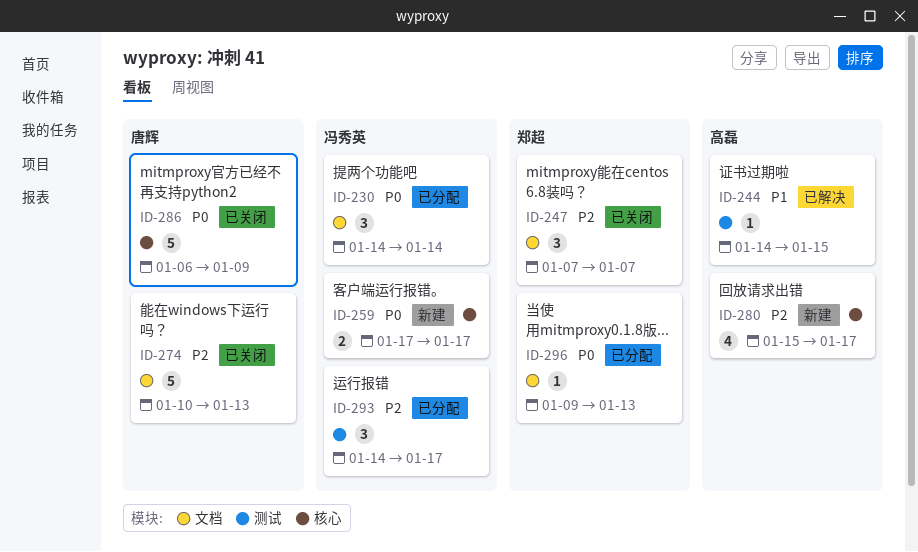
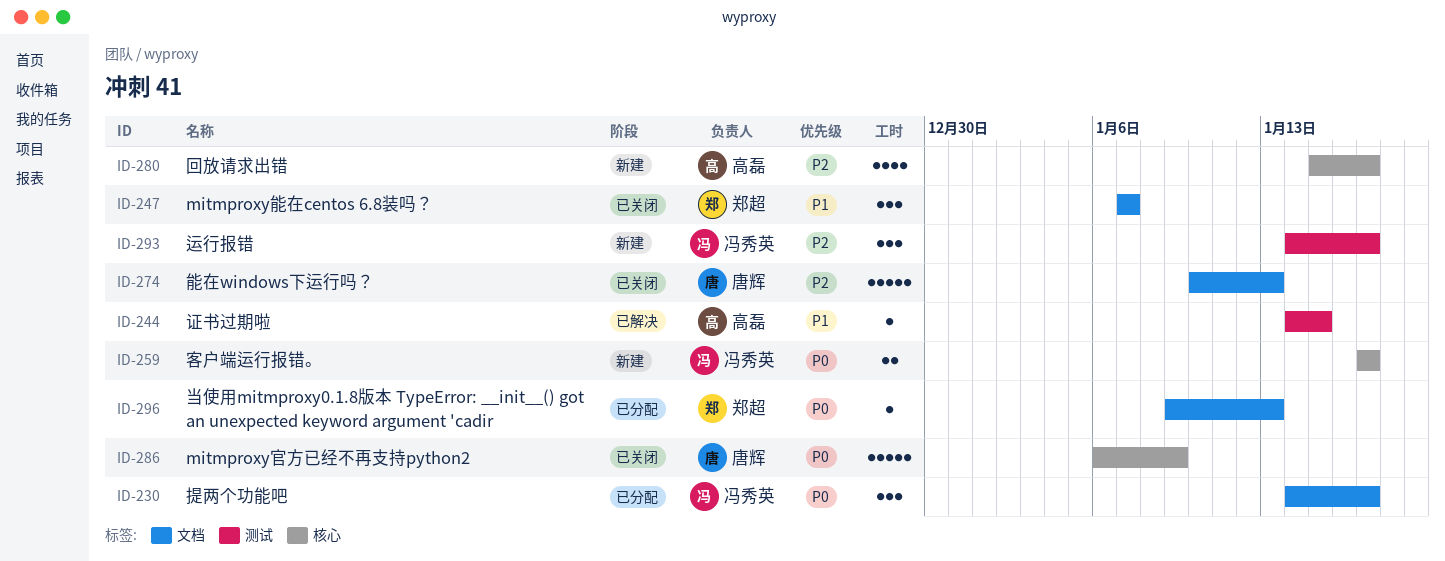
ID-230, due: Jan 14 -> Jan 17
ID-247, priority: P2 -> P1
ID-293, status: 已分配 -> 新建

